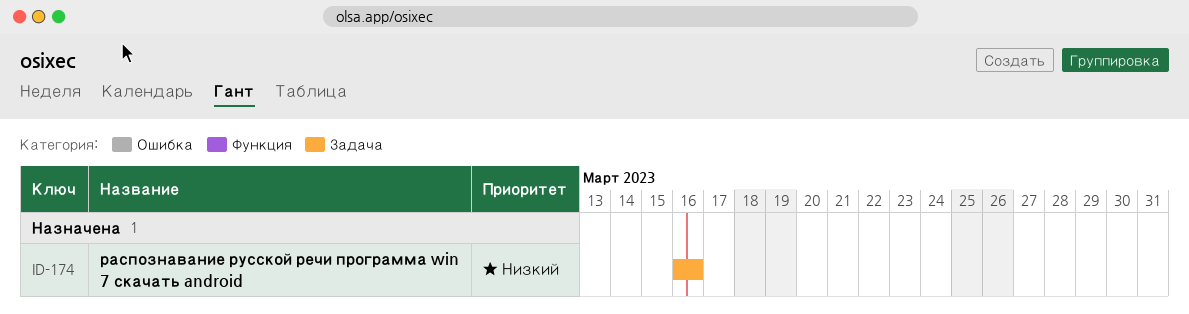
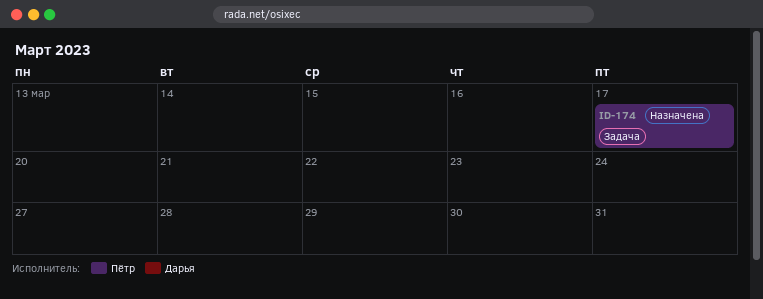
ID-174, due: Mar 16 -> Mar 17

